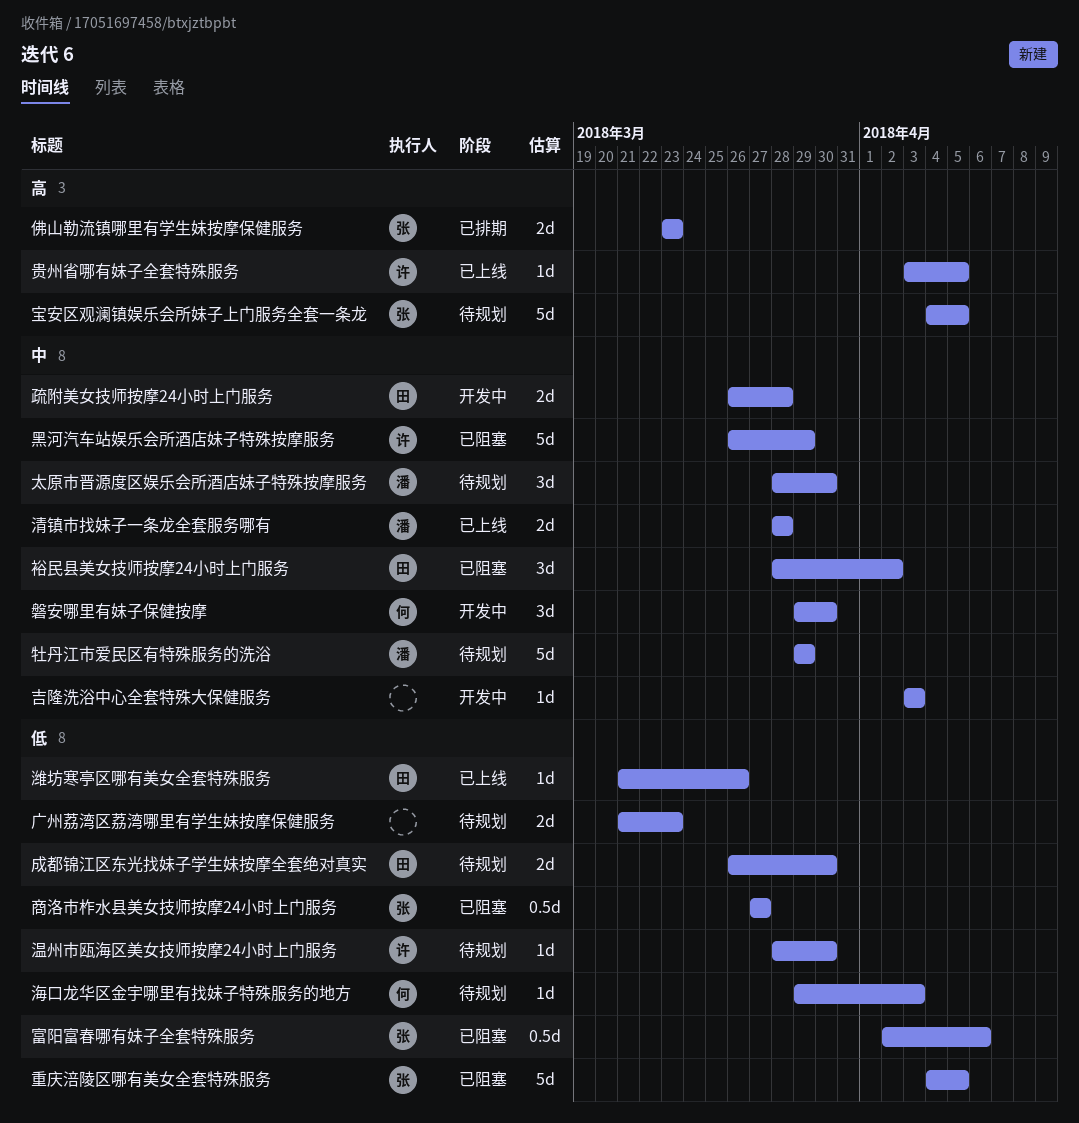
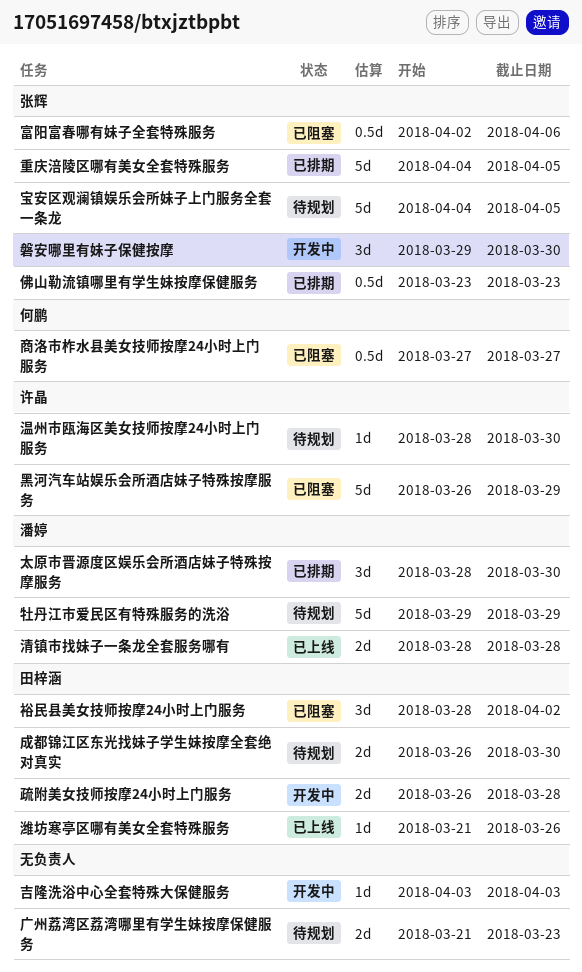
佛山勒流镇哪里有学生妹按摩保健服务, estimate: 2d -> 0.5d
商洛市柞水县美女技师按摩24小时上门服务, owner: 张辉 -> 何鹏
太原市晋源度区娱乐会所酒店妹子特殊按摩服务, status: 待规划 -> 已排期
海口龙华区金宇哪里有找妹子特殊服务的地方: present -> none
磐安哪里有妹子保健按摩, owner: 何鹏 -> 张辉
贵州省哪有妹子全套特殊服务: present -> none
重庆涪陵区哪有美女全套特殊服务, status: 已阻塞 -> 已排期

